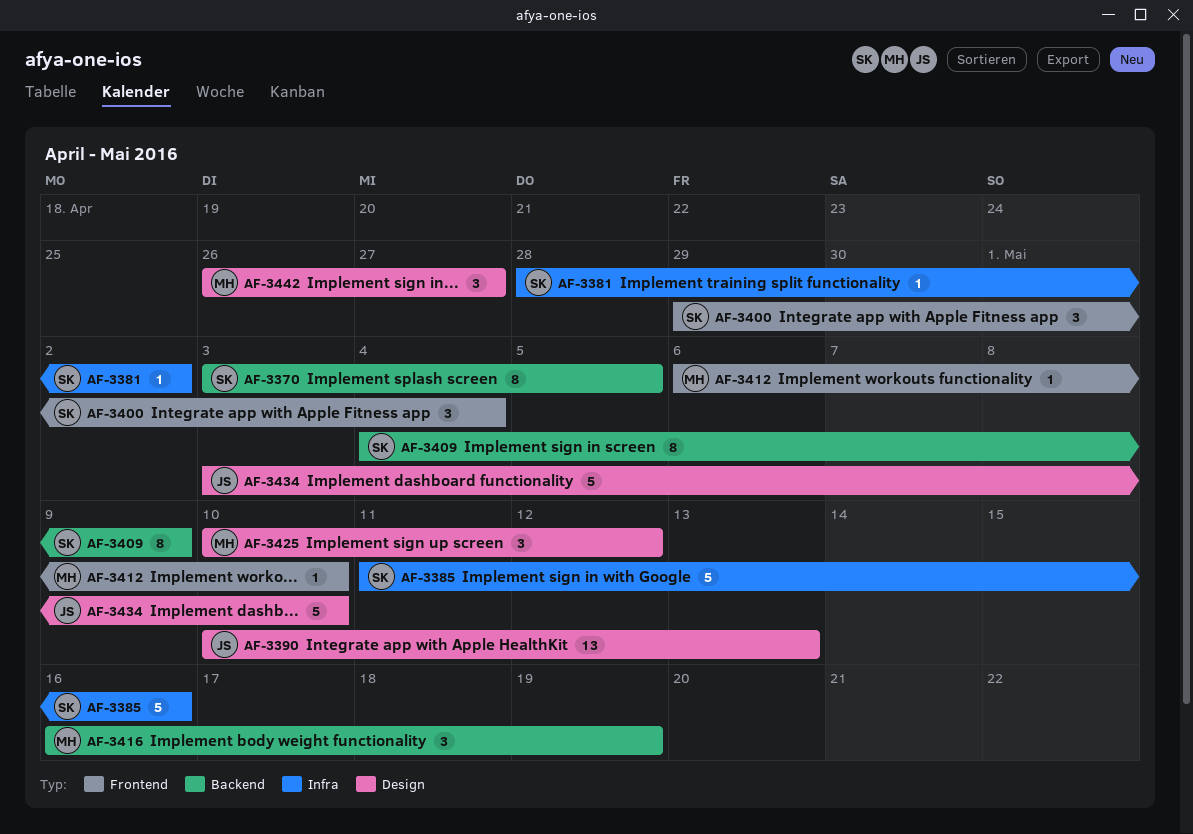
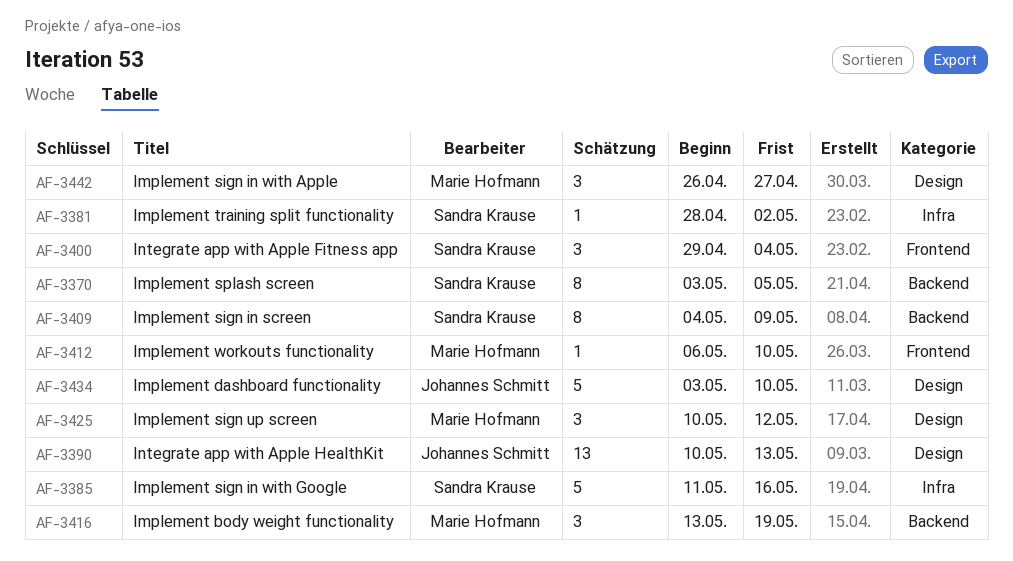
AF-3416, start: May 16 -> May 13

